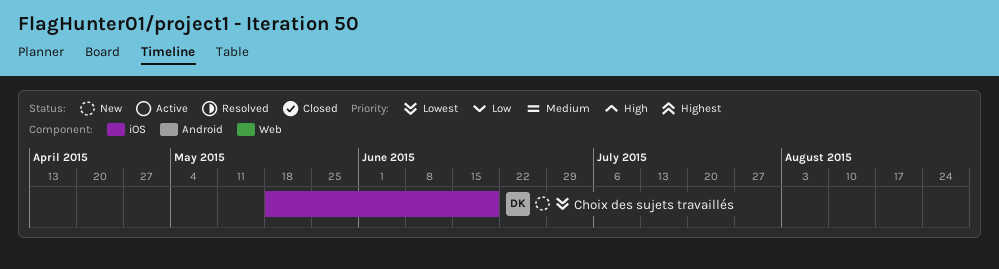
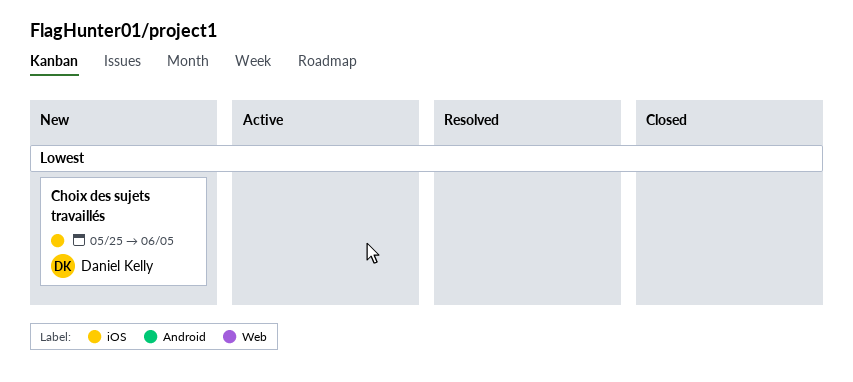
Choix des sujets travaillés, start: May 18 -> May 25
Choix des sujets travaillés, due: Jun 19 -> Jun 5

